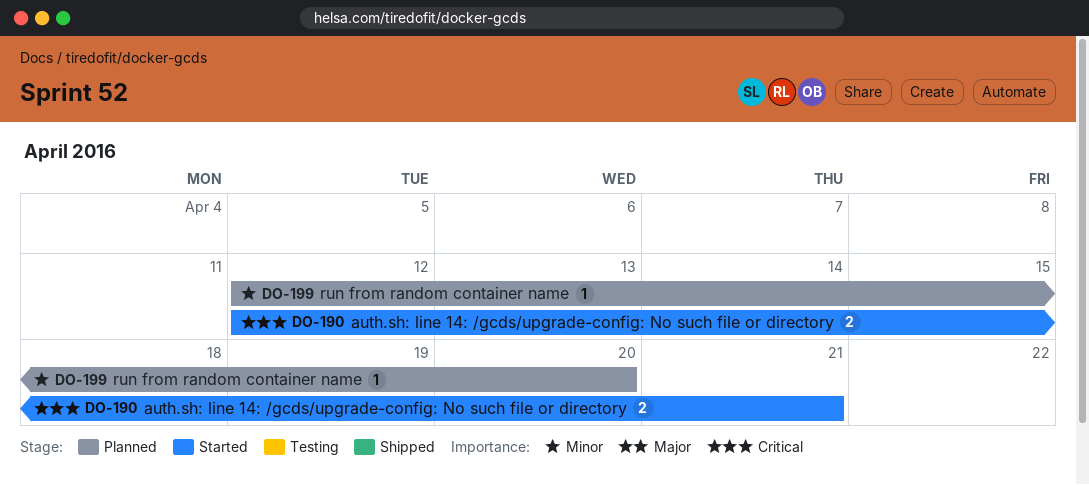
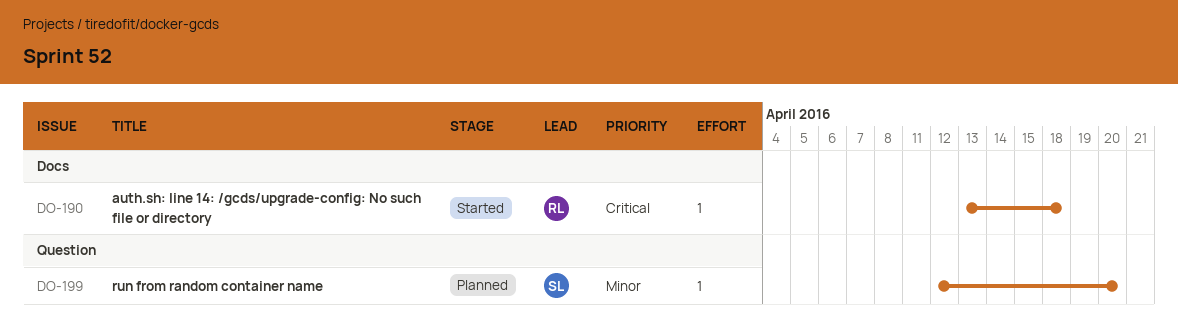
DO-190, estimate: 2 -> 1
DO-190, start: Apr 12 -> Apr 13
DO-190, due: Apr 21 -> Apr 18

